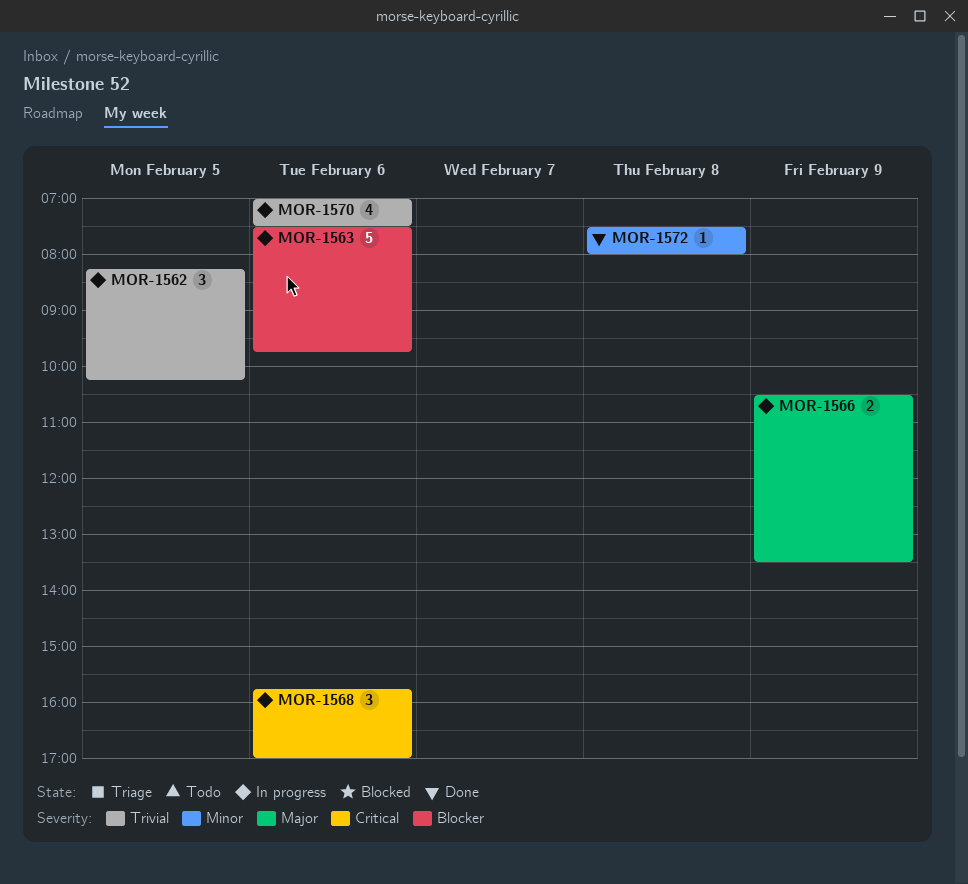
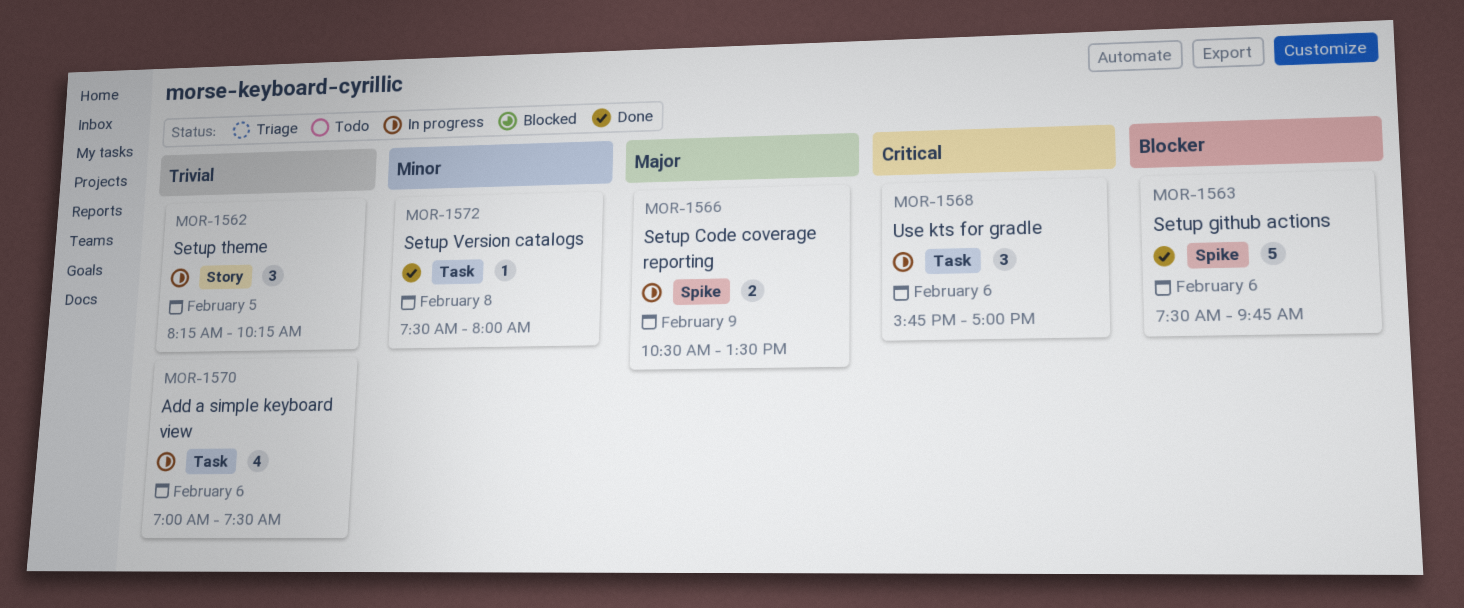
MOR-1563, status: In progress -> Done

